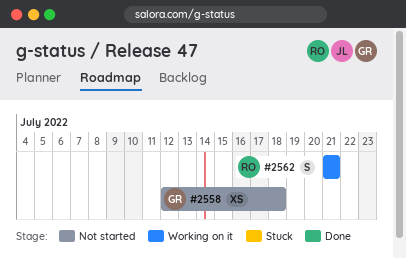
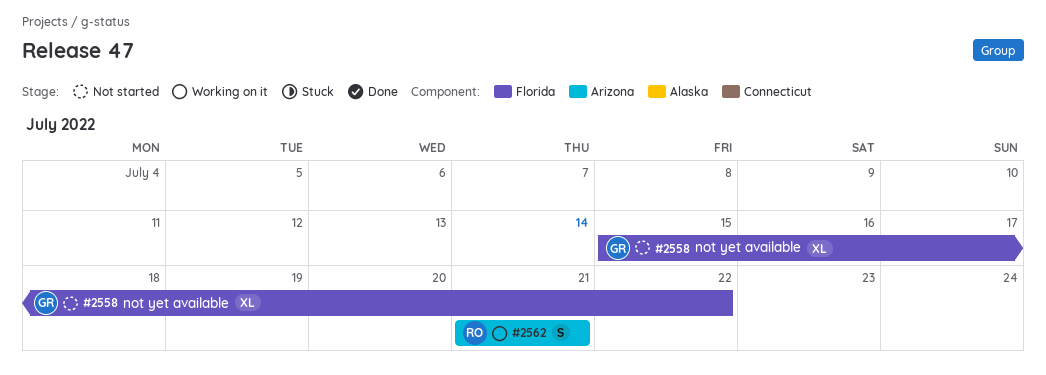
#2558, estimate: XS -> XL
#2558, start: Jul 12 -> Jul 15
#2558, due: Jul 18 -> Jul 22

